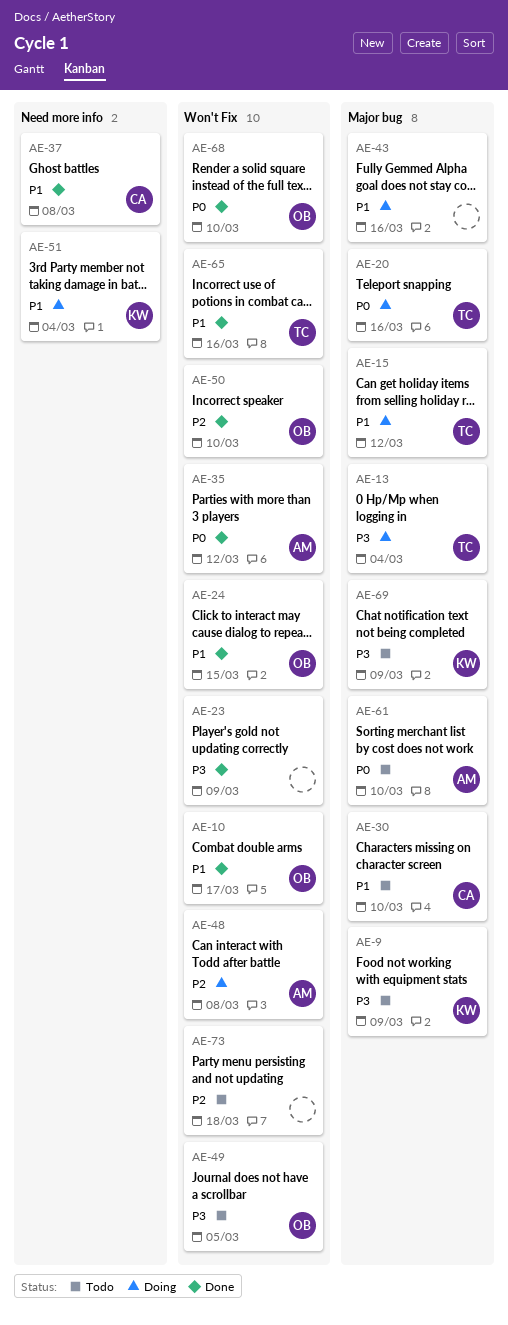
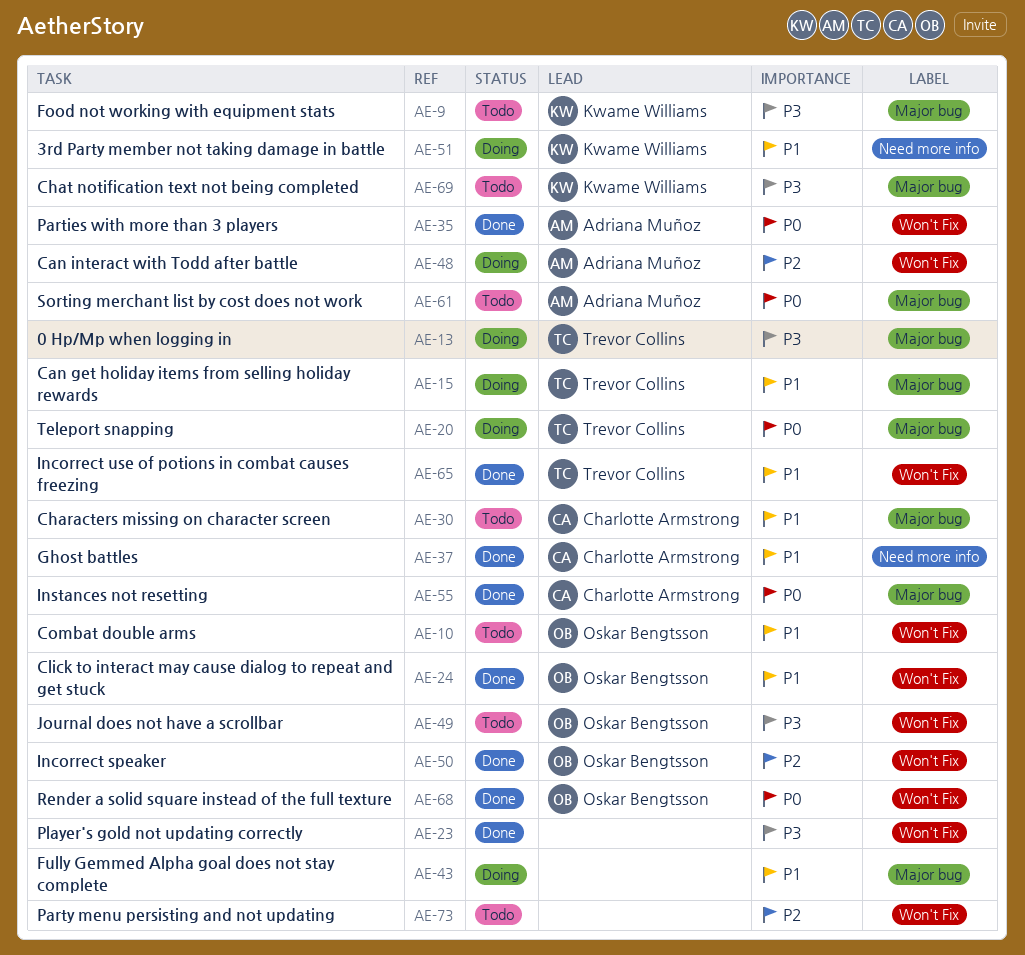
AE-10, status: Done -> Todo
AE-55: none -> present

